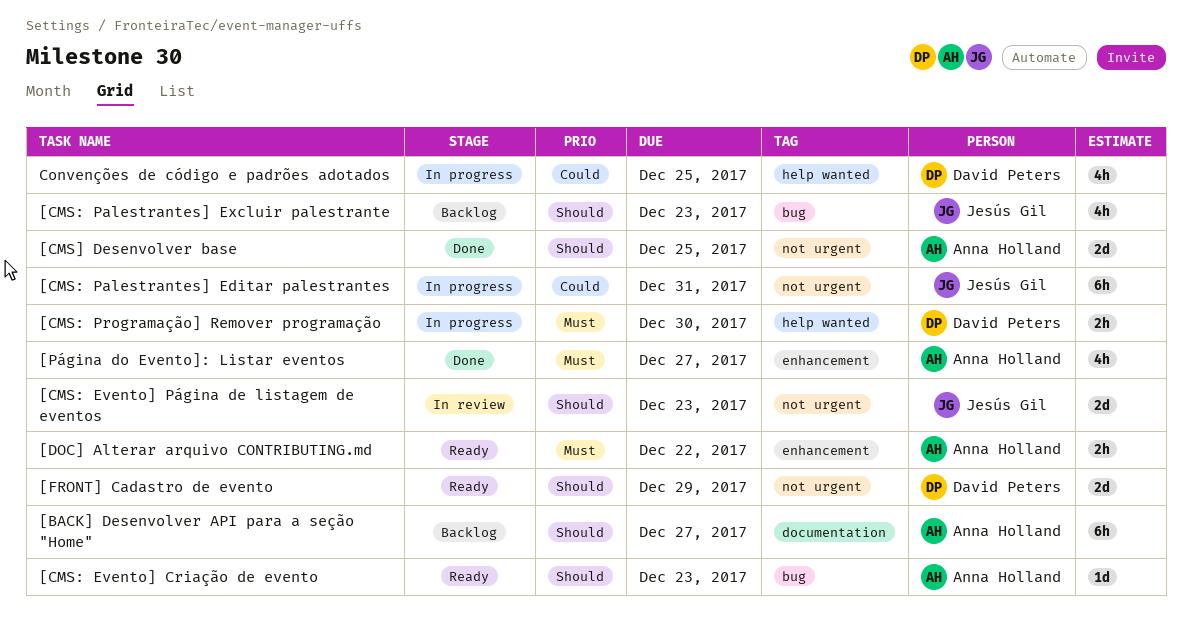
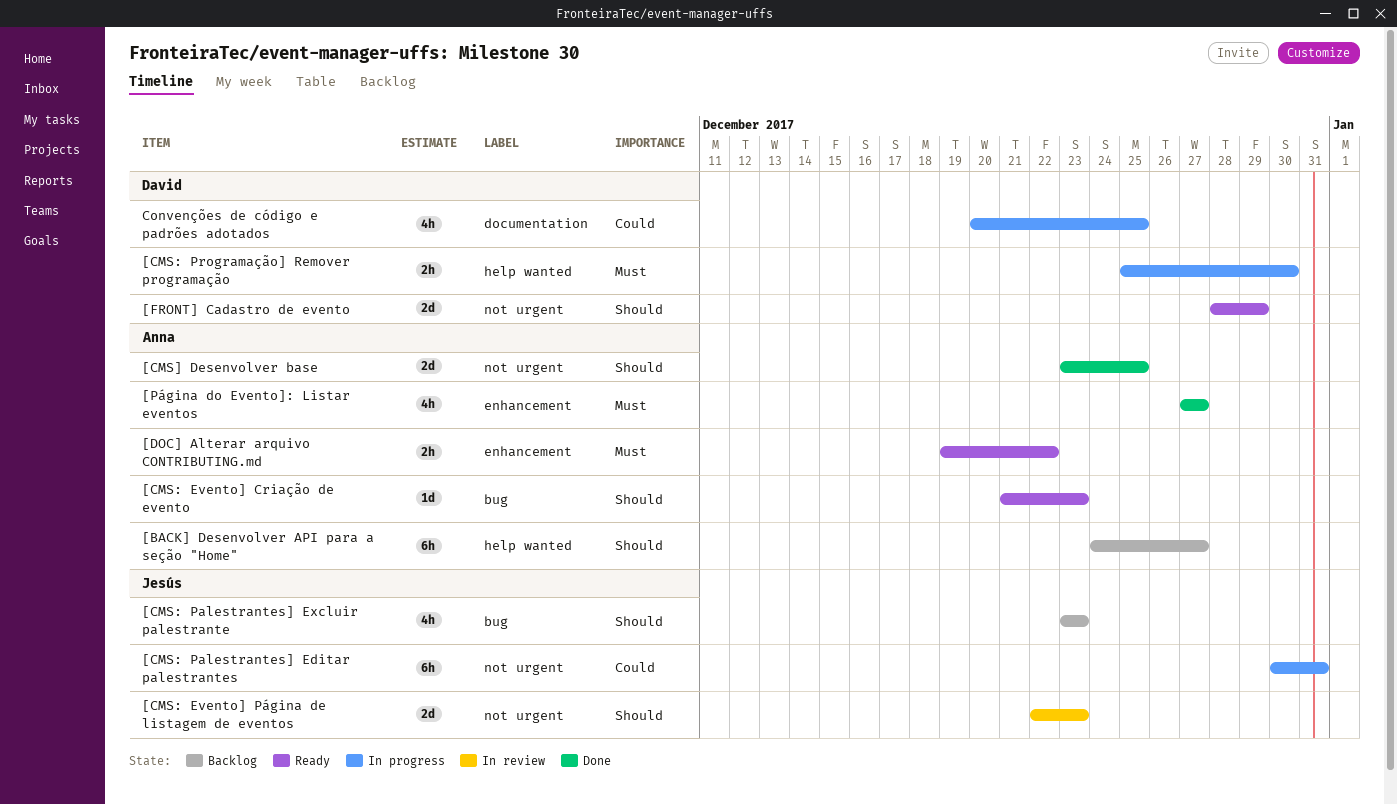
[BACK] Desenvolver API para a seção "Home", label: documentation -> help wanted
Convenções de código e padrões adotados, label: help wanted -> documentation

